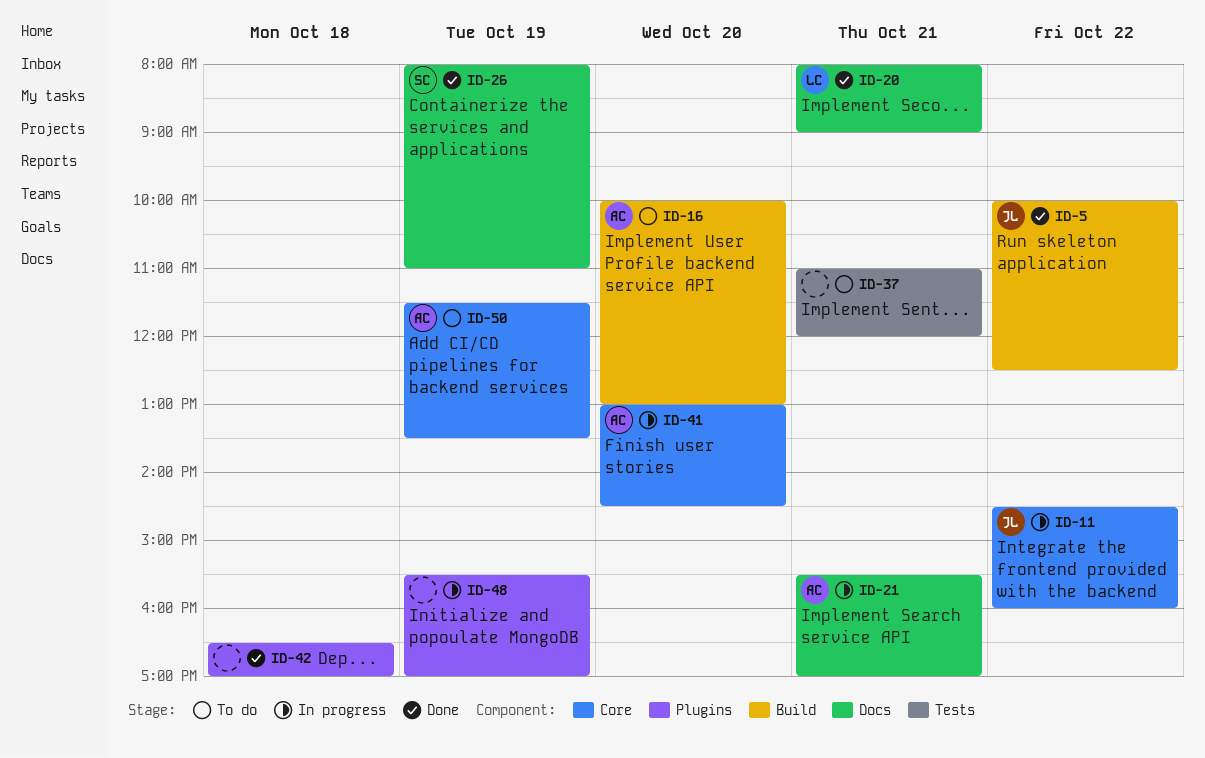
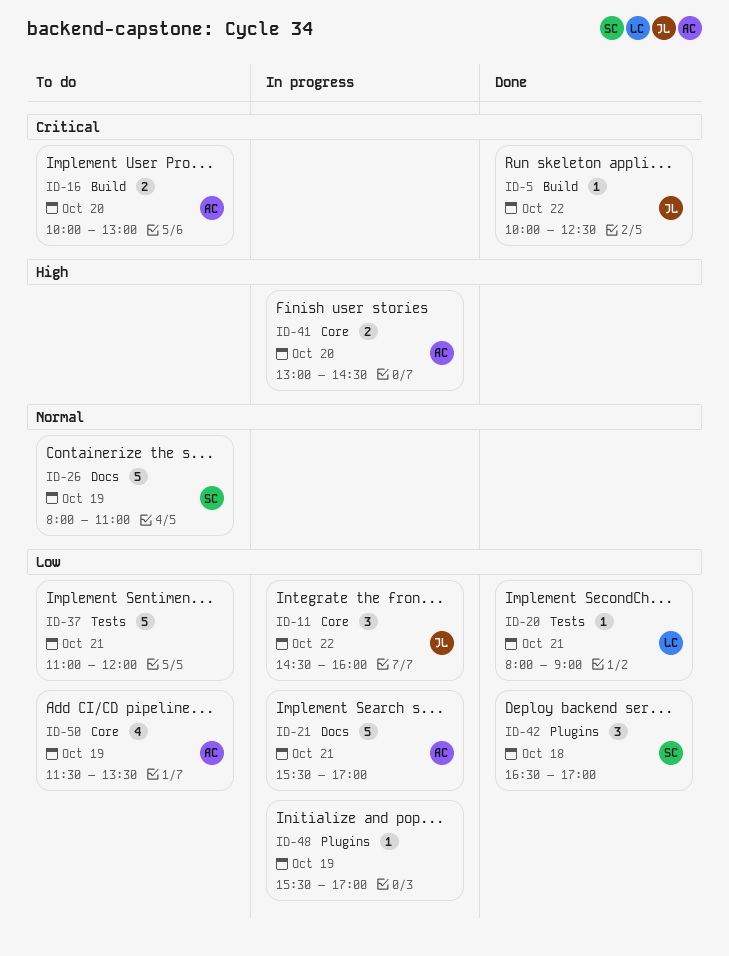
ID-20, label: Docs -> Tests
ID-26, status: Done -> To do
ID-42, owner: none -> SC

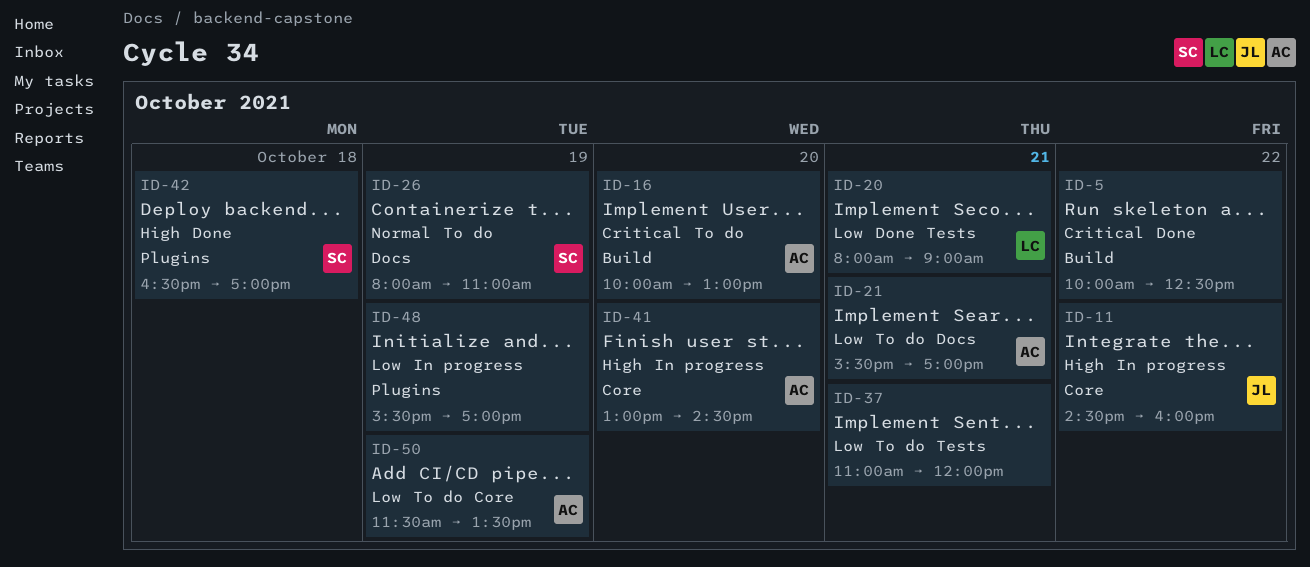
ID-5, owner: JL -> none
ID-11, priority: Low -> High
ID-21, status: In progress -> To do
ID-42, priority: Low -> High

